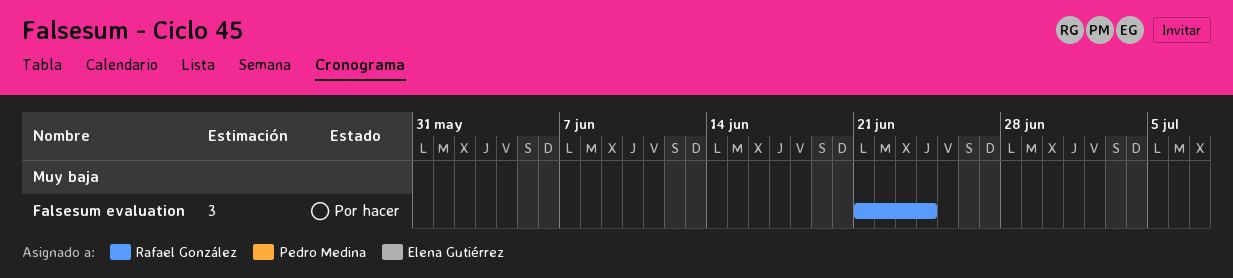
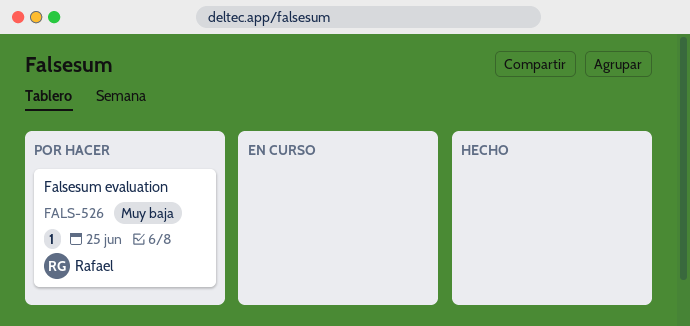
Falsesum evaluation, estimate: 3 -> 1
Falsesum evaluation, due: Jun 24 -> Jun 25

